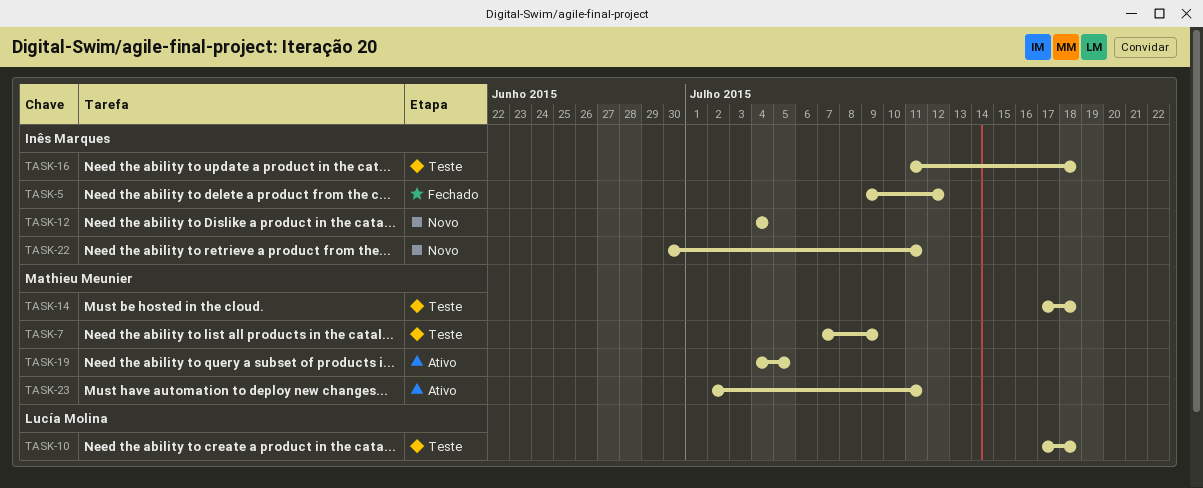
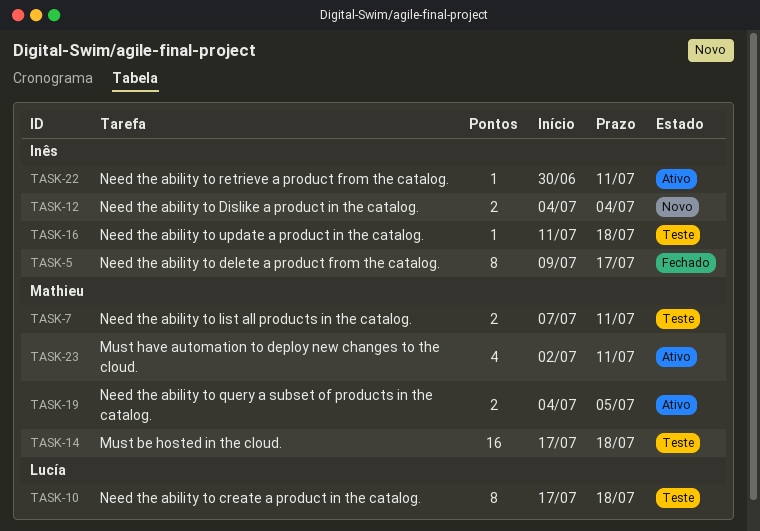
TASK-5, due: Jul 12 -> Jul 17
TASK-7, due: Jul 9 -> Jul 11
TASK-22, status: Novo -> Ativo

